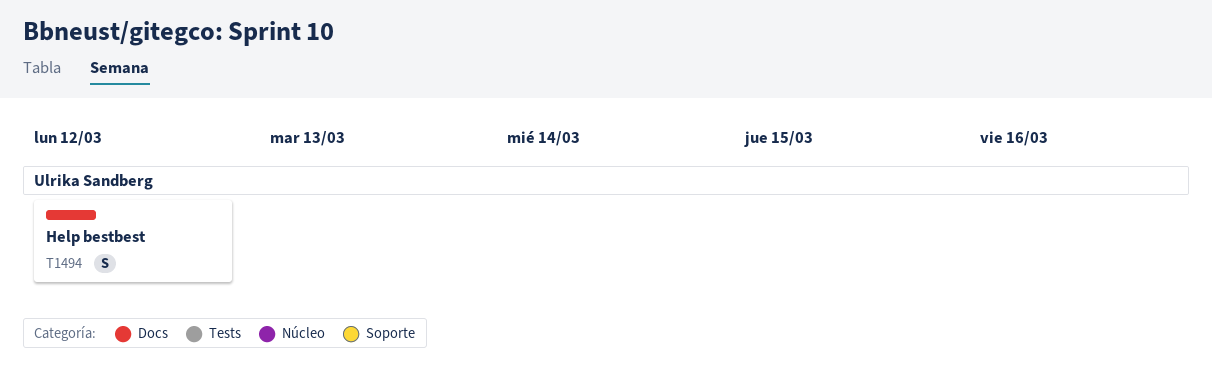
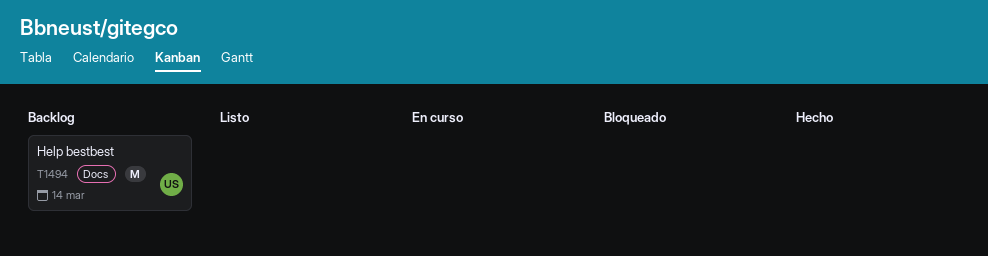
T1494, estimate: S -> M
T1494, due: Mar 12 -> Mar 14

